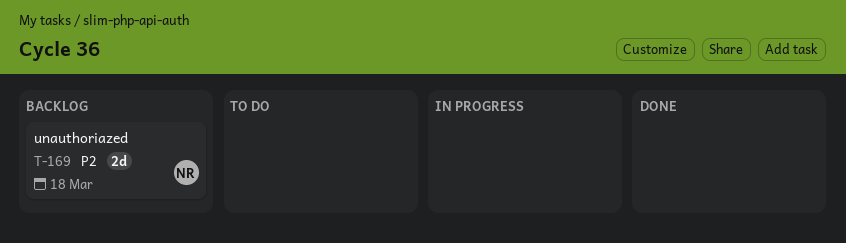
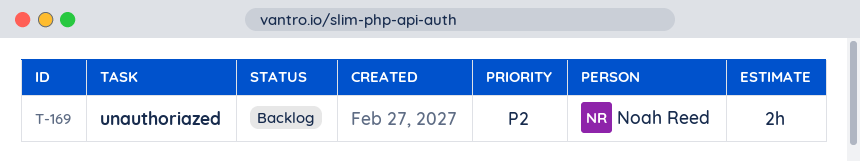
T-169, estimate: 2d -> 2h

